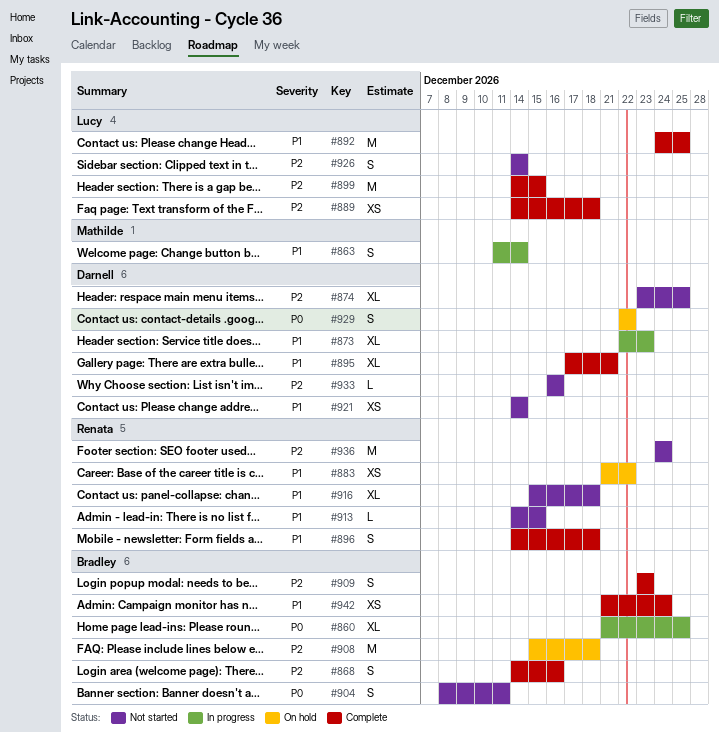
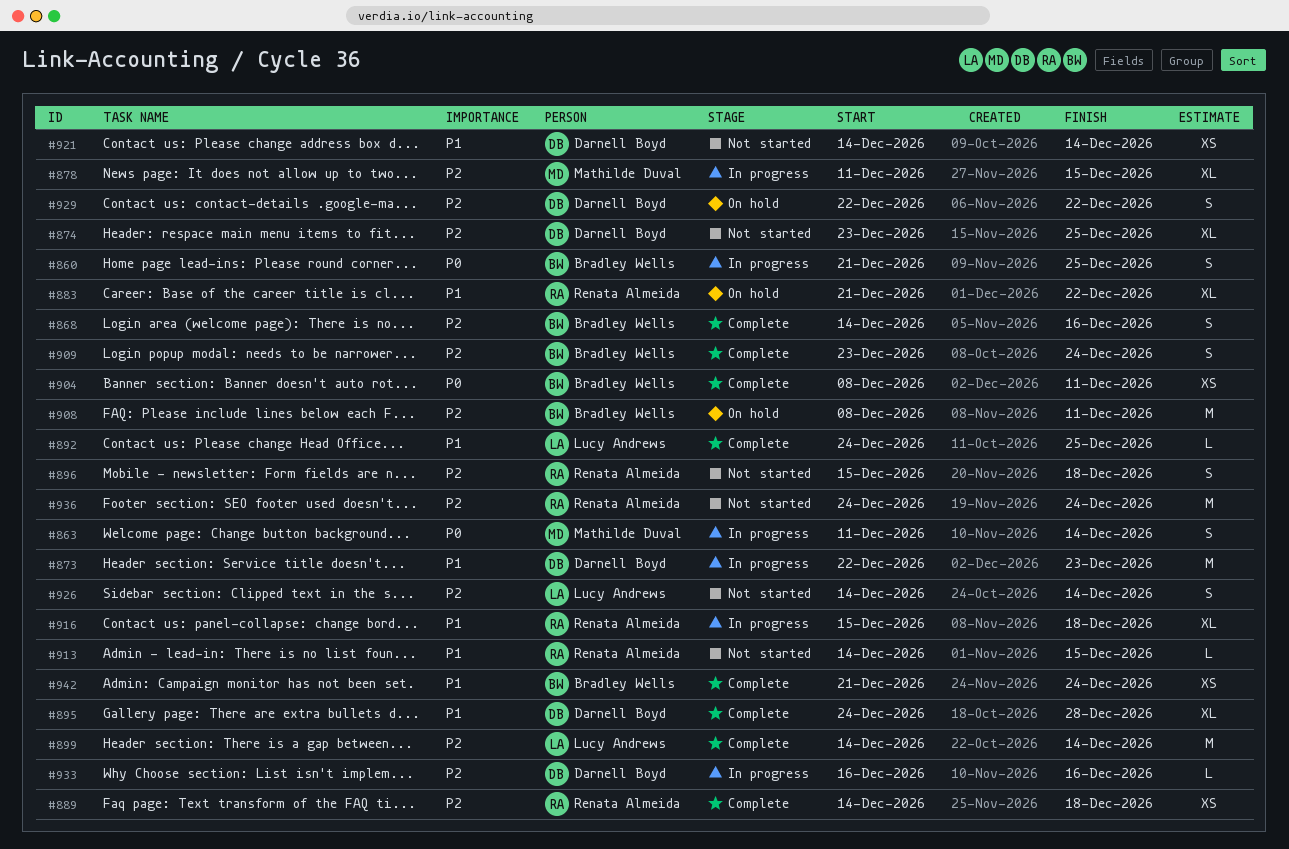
#860, estimate: XL -> S
#863, priority: P1 -> P0
#873, estimate: XL -> M
#878: none -> present
#883, estimate: XS -> XL
#889, owner: Lucy Andrews -> Renata Almeida
#892, estimate: M -> L
#895, start: Dec 17 -> Dec 24
#895, due: Dec 21 -> Dec 28
#896, status: Complete -> Not started
#896, priority: P1 -> P2
#896, start: Dec 14 -> Dec 15
#899, due: Dec 15 -> Dec 14
#904, status: Not started -> Complete
#904, estimate: S -> XS
#908, start: Dec 15 -> Dec 8
#908, due: Dec 18 -> Dec 11
#909, due: Dec 23 -> Dec 24
#916, status: Not started -> In progress
#929, priority: P0 -> P2
#933, status: Not started -> In progress

